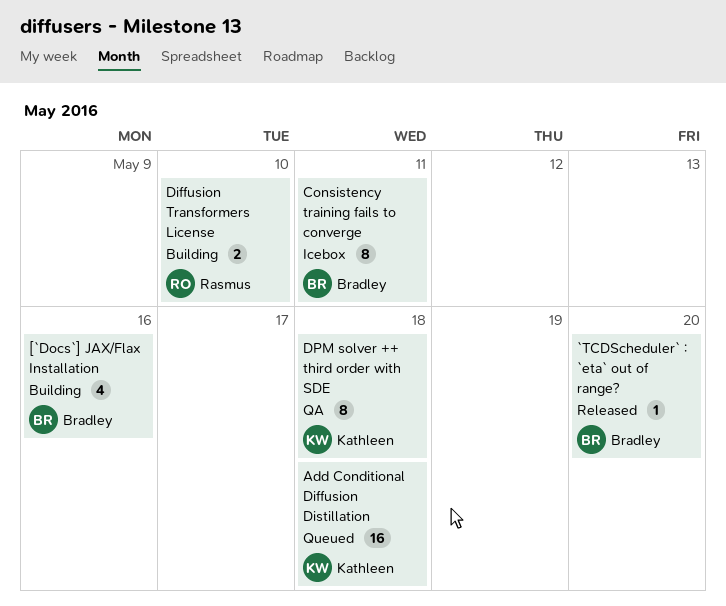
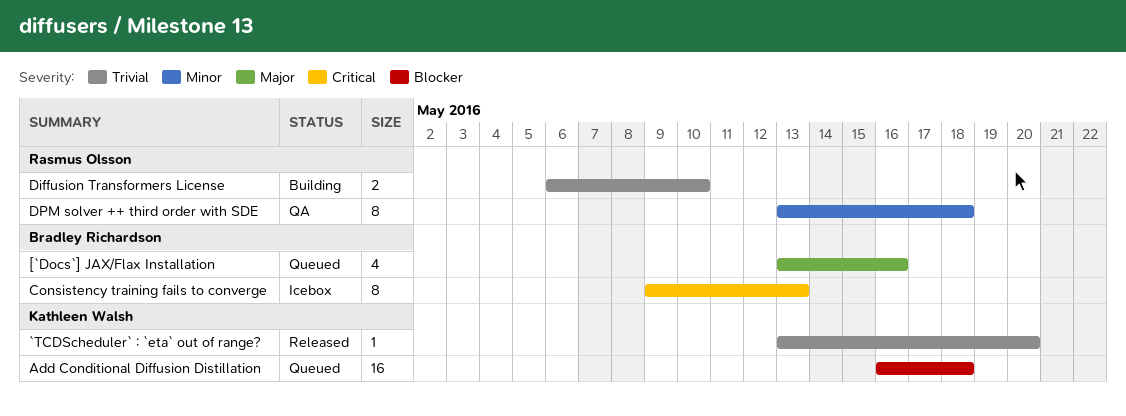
[`Docs`] JAX/Flax Installation, status: Building -> Queued
`TCDScheduler` : `eta` out of range?, owner: Bradley Richardson -> Kathleen Walsh
Consistency training fails to converge, due: May 11 -> May 13
DPM solver ++ third order with SDE, owner: Kathleen Walsh -> Rasmus Olsson

